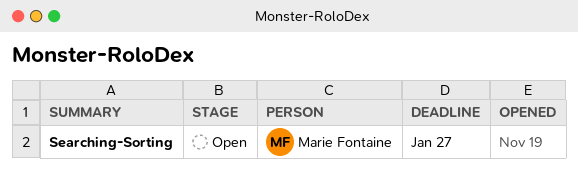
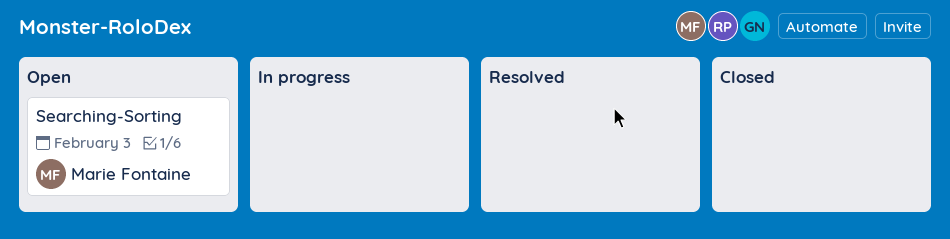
Searching-Sorting, due: Jan 27 -> Feb 3

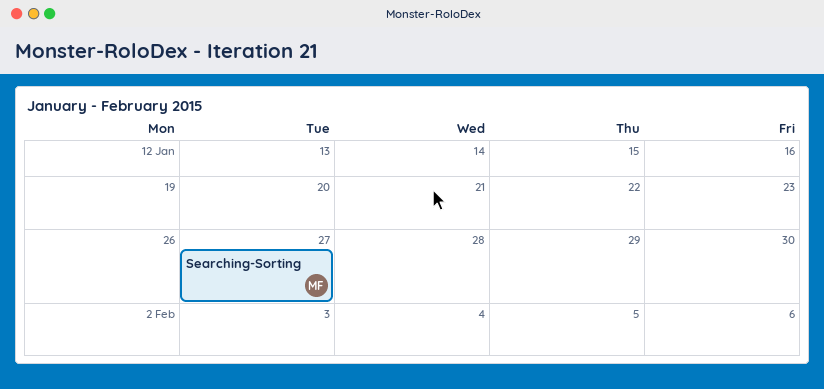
Searching-Sorting, due: Feb 3 -> Jan 27

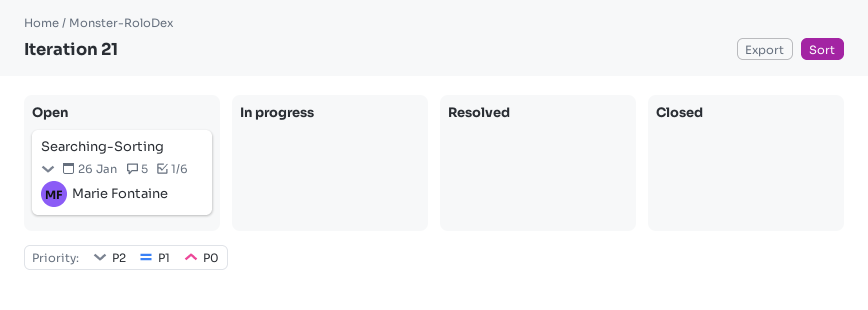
Searching-Sorting, due: Jan 27 -> Jan 26

